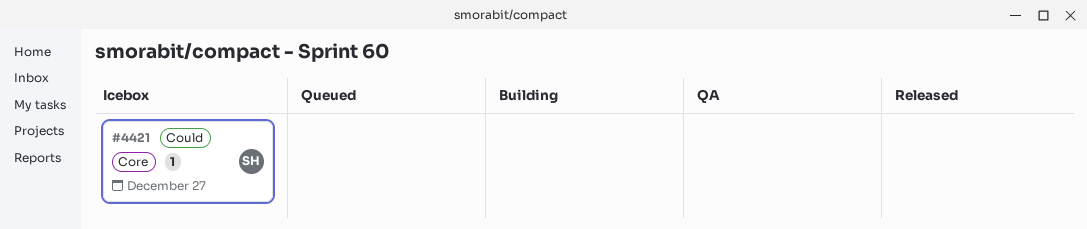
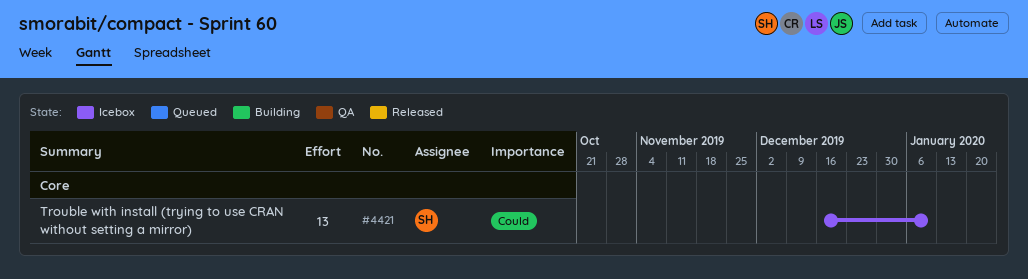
#4421, estimate: 1 -> 13
#4421, due: Dec 27 -> Jan 10

